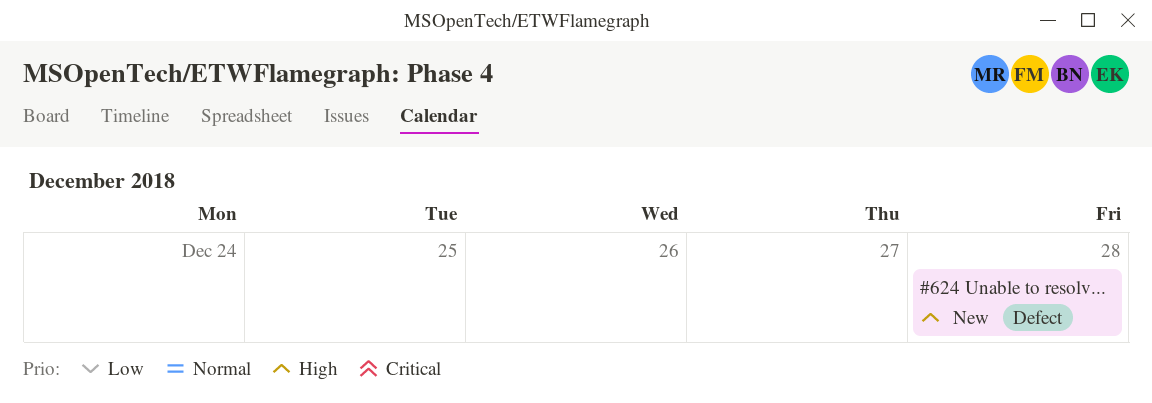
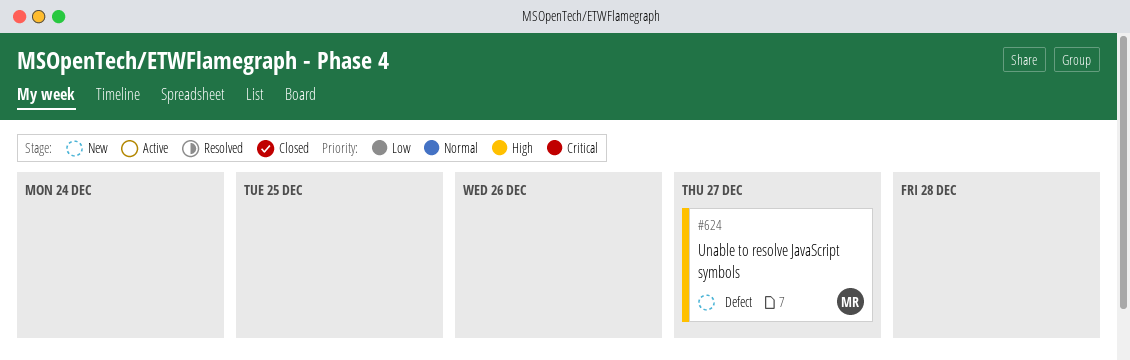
#624, due: Dec 28 -> Dec 27

